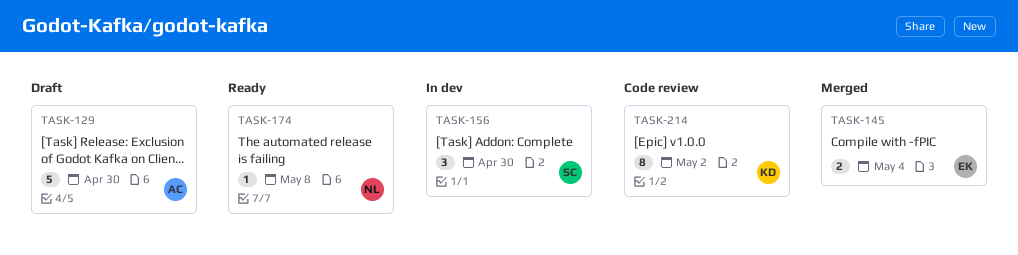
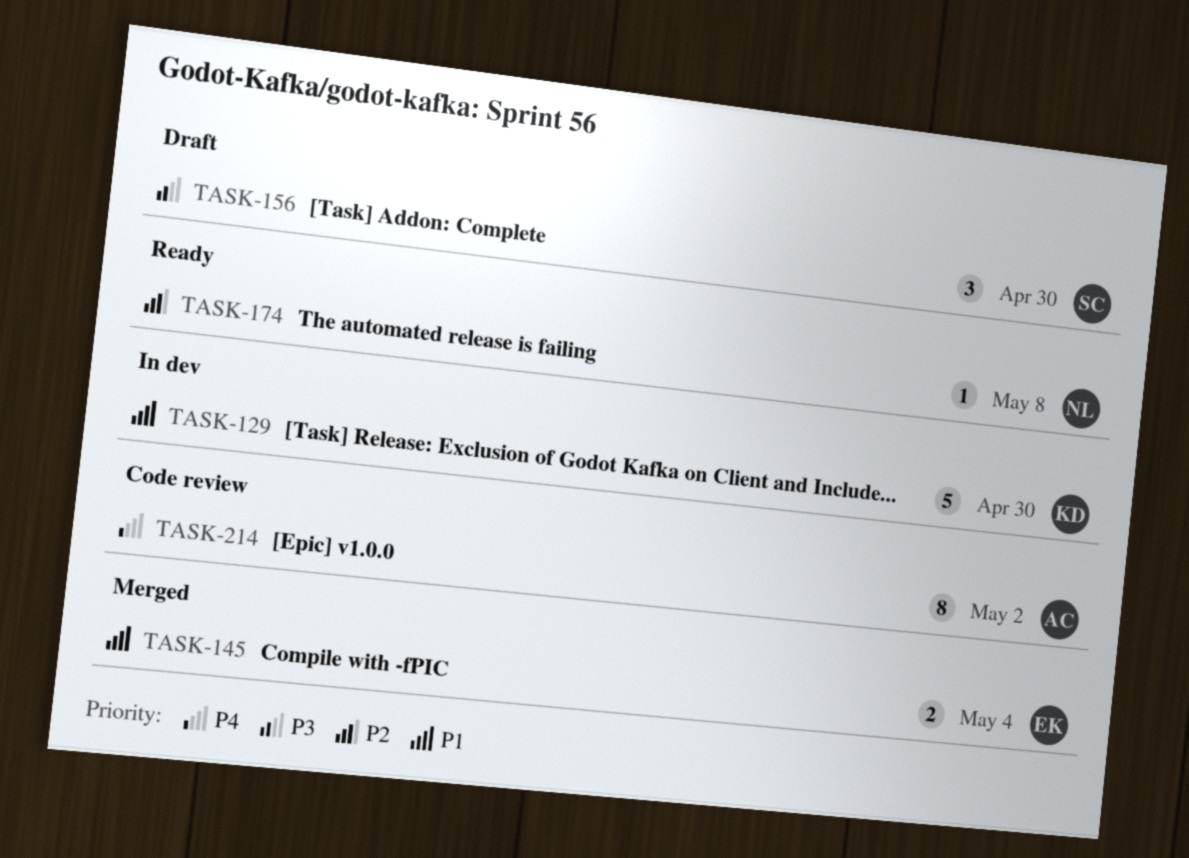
TASK-129, status: Draft -> In dev
TASK-129, owner: AC -> KD
TASK-156, status: In dev -> Draft
TASK-214, owner: KD -> AC

